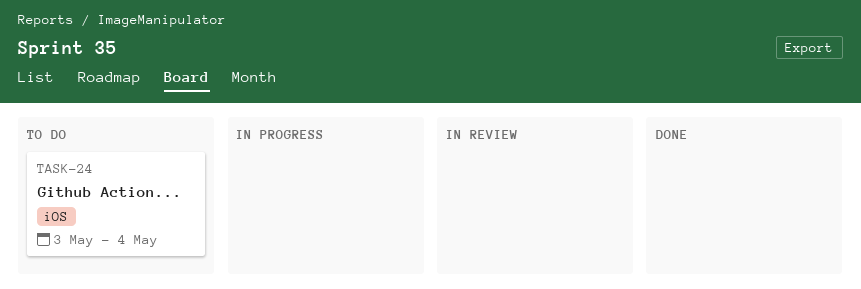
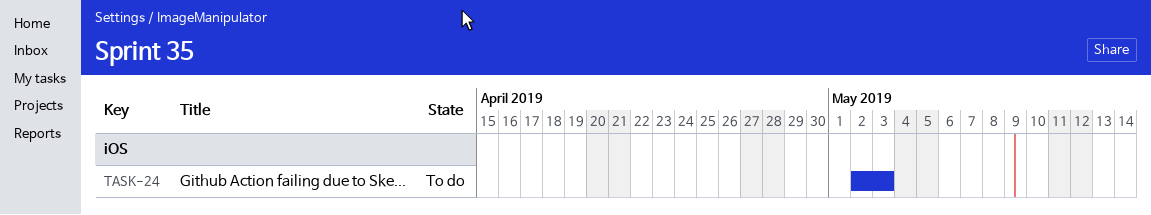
TASK-24, start: May 3 -> May 2
TASK-24, due: May 4 -> May 3

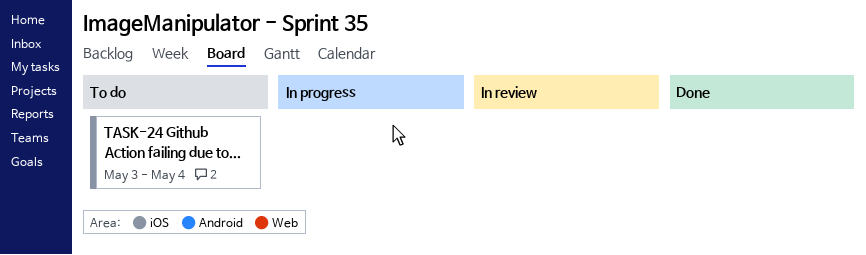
TASK-24, start: May 2 -> May 3
TASK-24, due: May 3 -> May 4

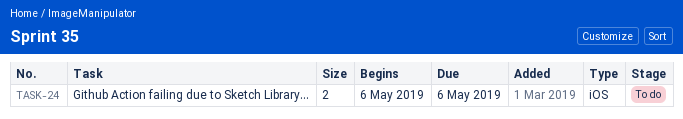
TASK-24, start: May 3 -> May 6
TASK-24, due: May 4 -> May 6

